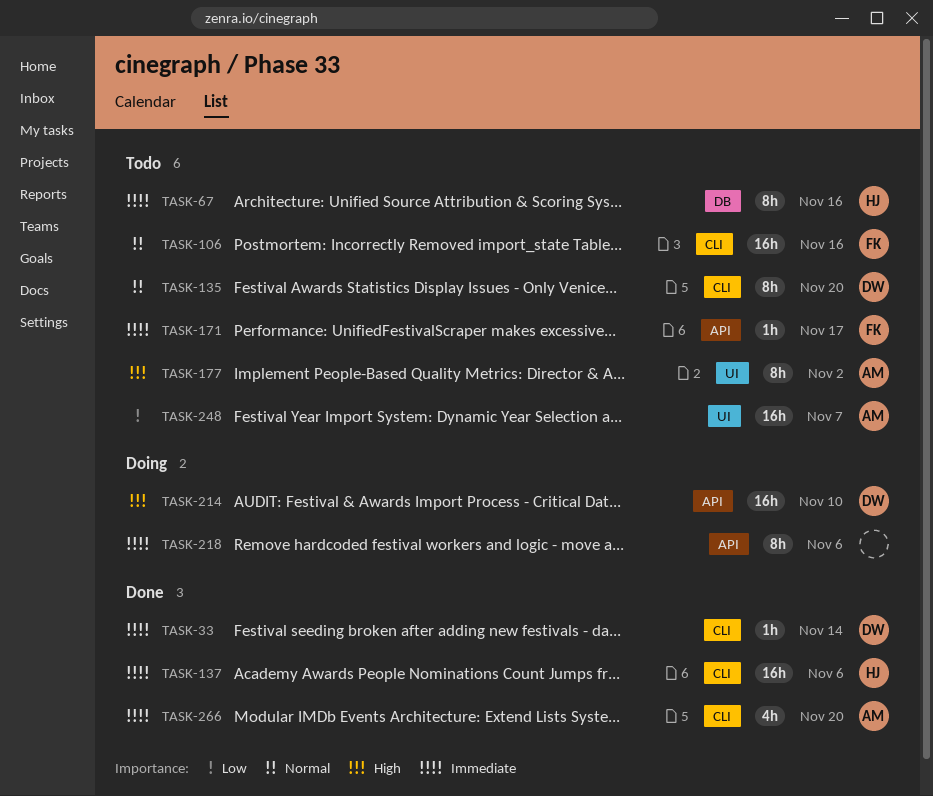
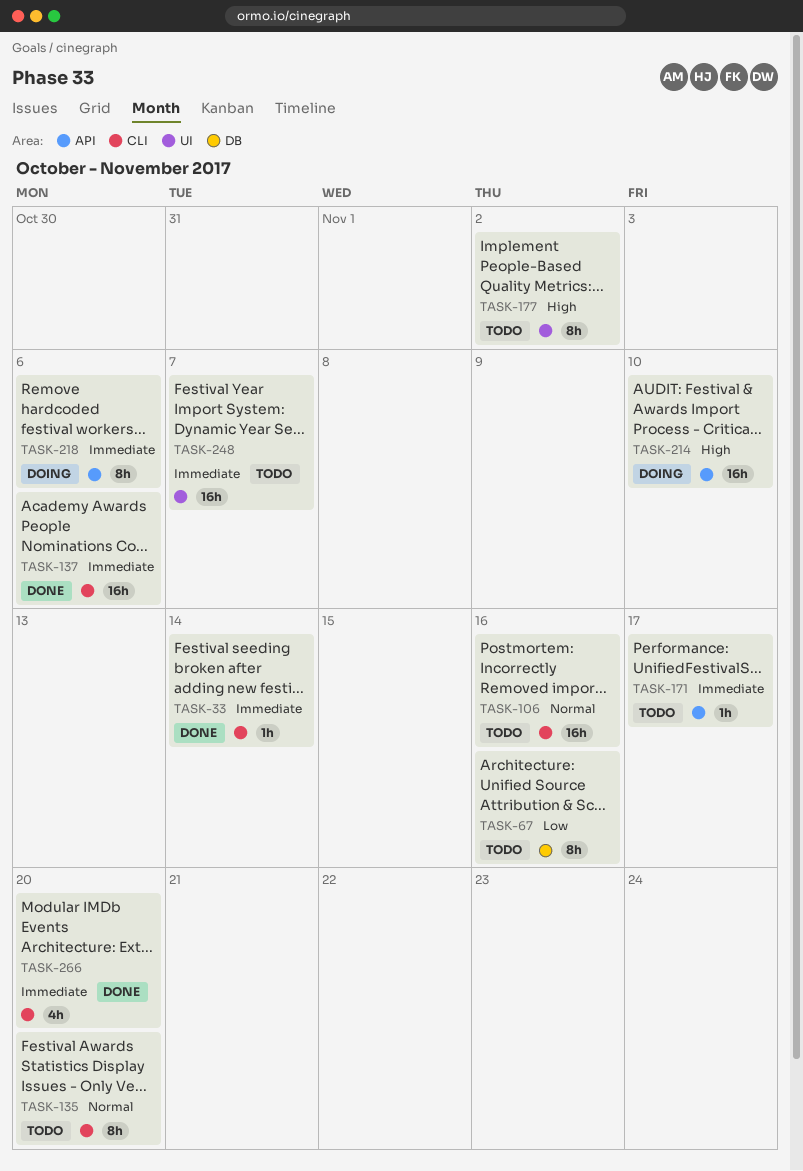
TASK-67, priority: Immediate -> Low
TASK-248, priority: Low -> Immediate

